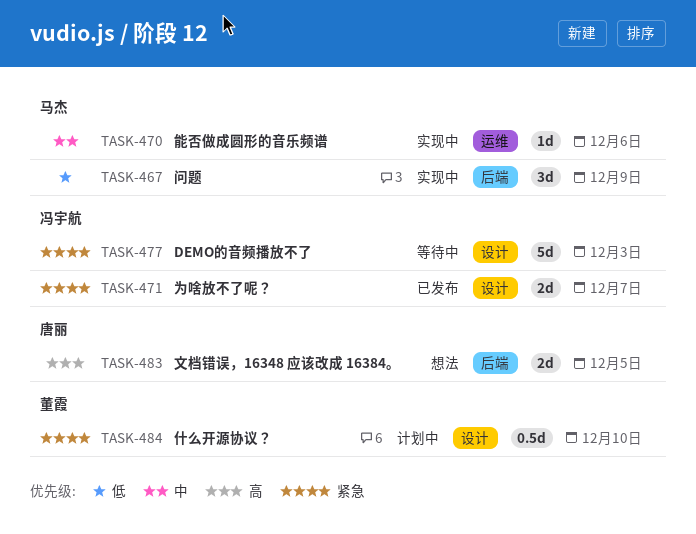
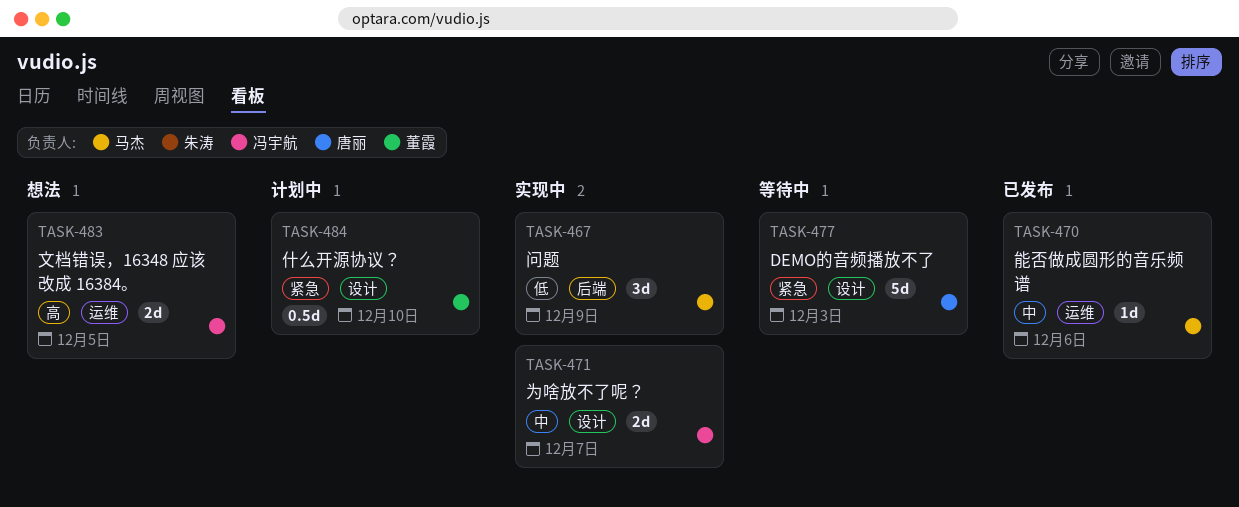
TASK-470, status: 实现中 -> 已发布
TASK-471, status: 已发布 -> 实现中
TASK-471, priority: 紧急 -> 中
TASK-477, owner: 冯宇航 -> 唐丽
TASK-483, owner: 唐丽 -> 冯宇航
TASK-483, label: 后端 -> 运维

